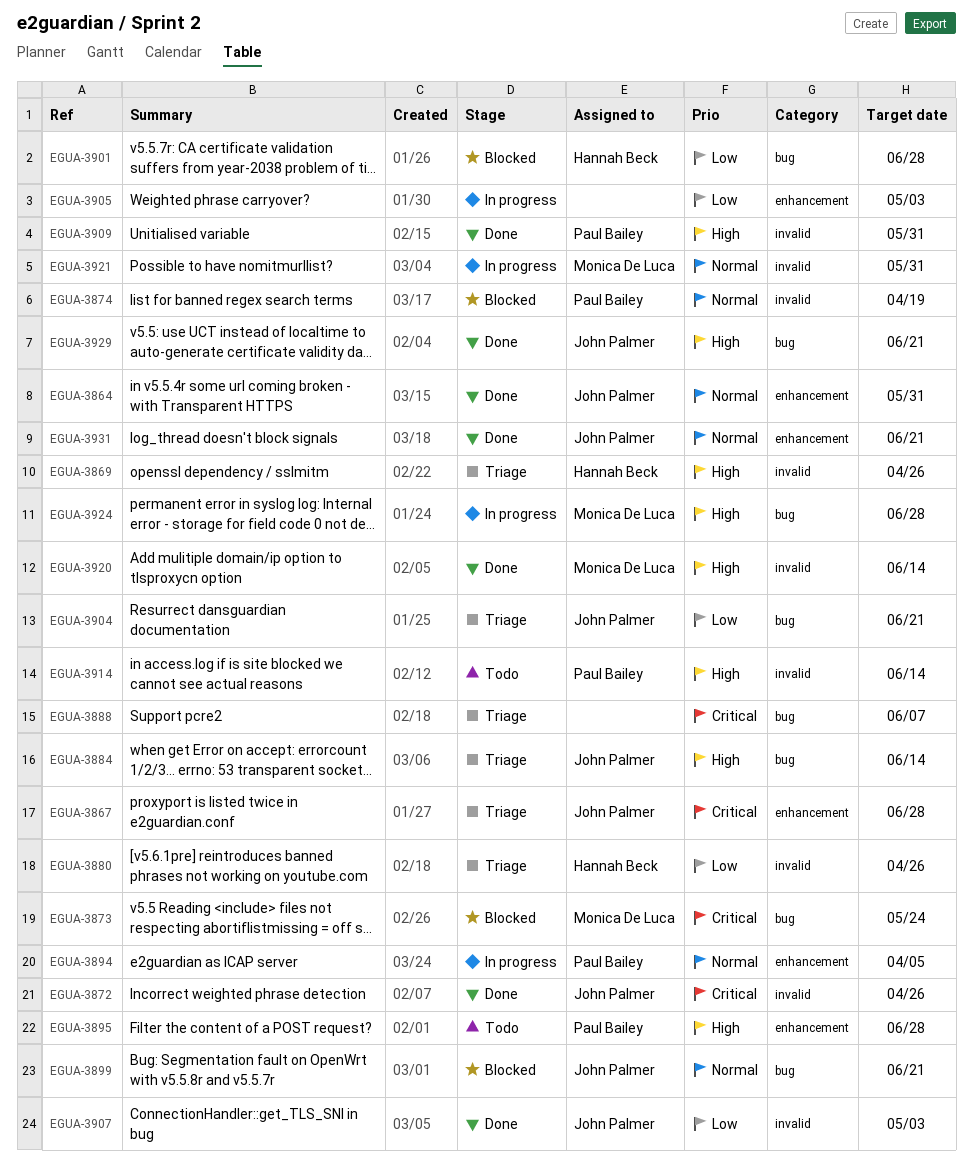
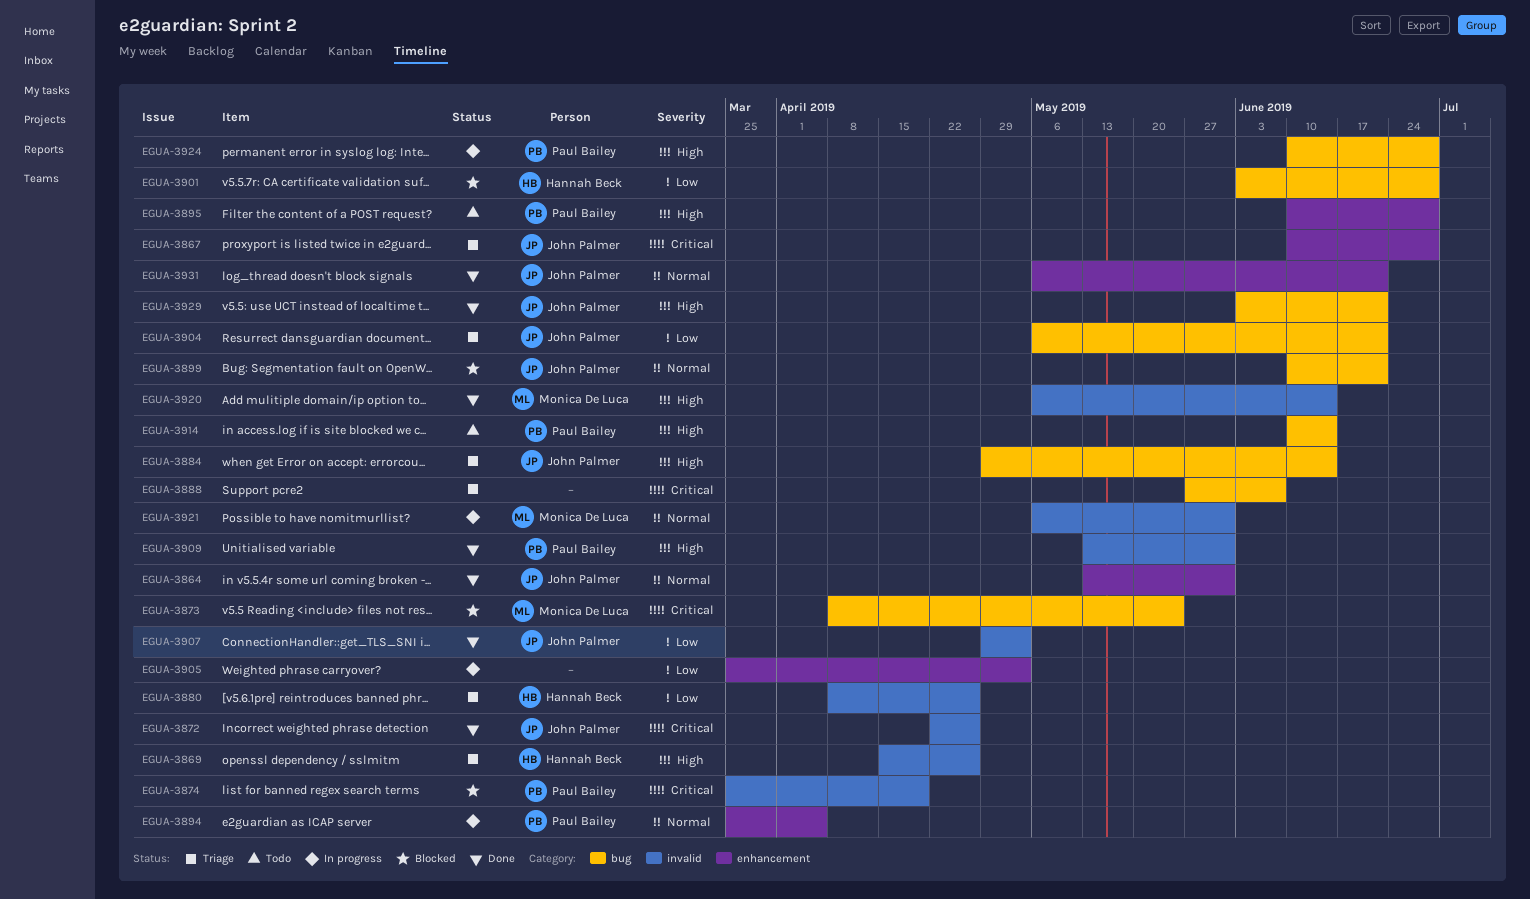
EGUA-3874, priority: Normal -> Critical
EGUA-3914, label: invalid -> bug
EGUA-3924, owner: Monica De Luca -> Paul Bailey

